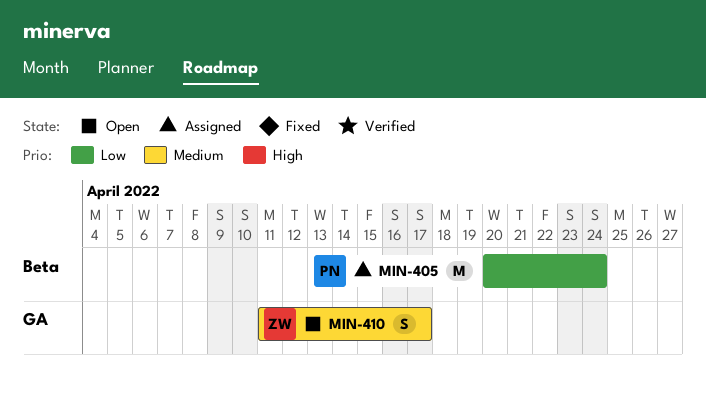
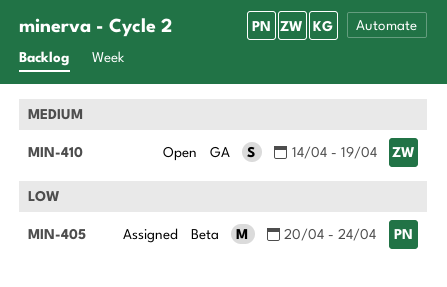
MIN-410, start: Apr 11 -> Apr 14
MIN-410, due: Apr 17 -> Apr 19

